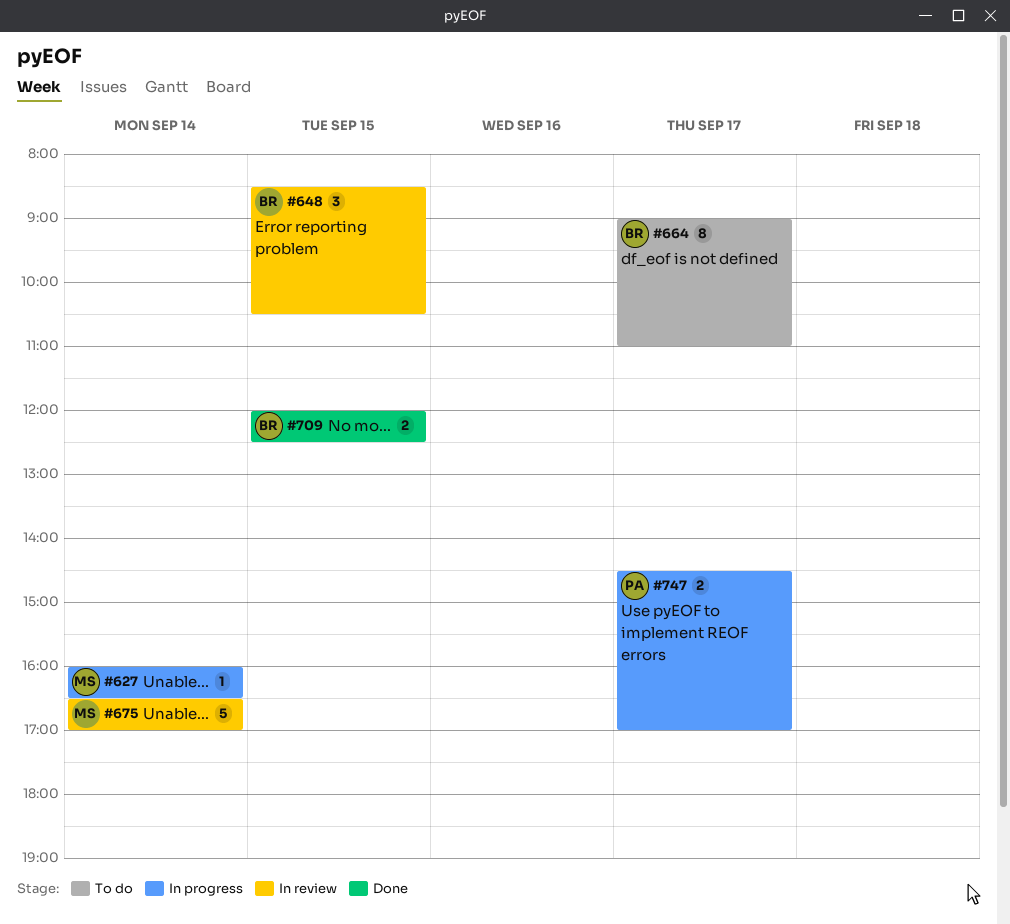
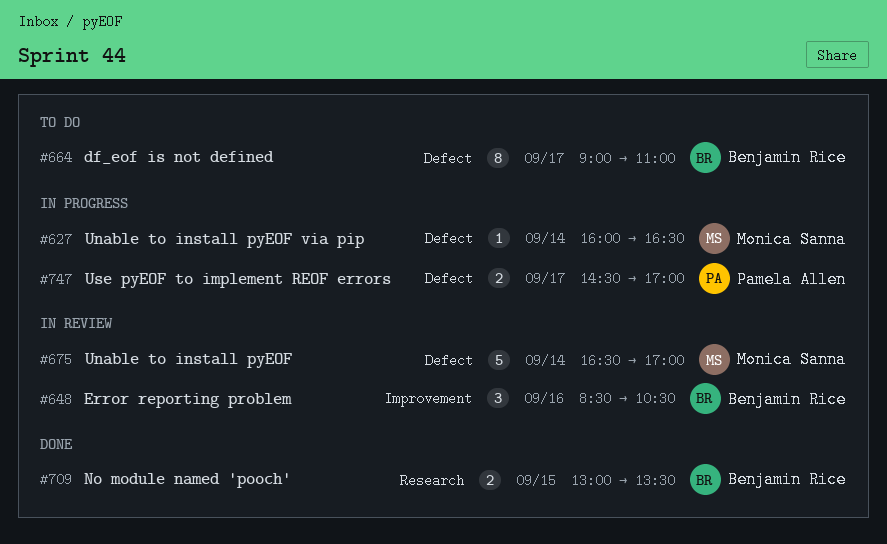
#648, day: Sep 15 -> Sep 16
#709, begins: 12:00 -> 13:00
#709, ends: 12:30 -> 13:30

